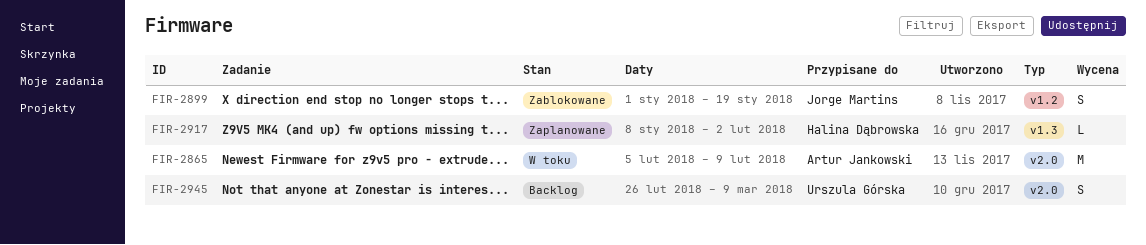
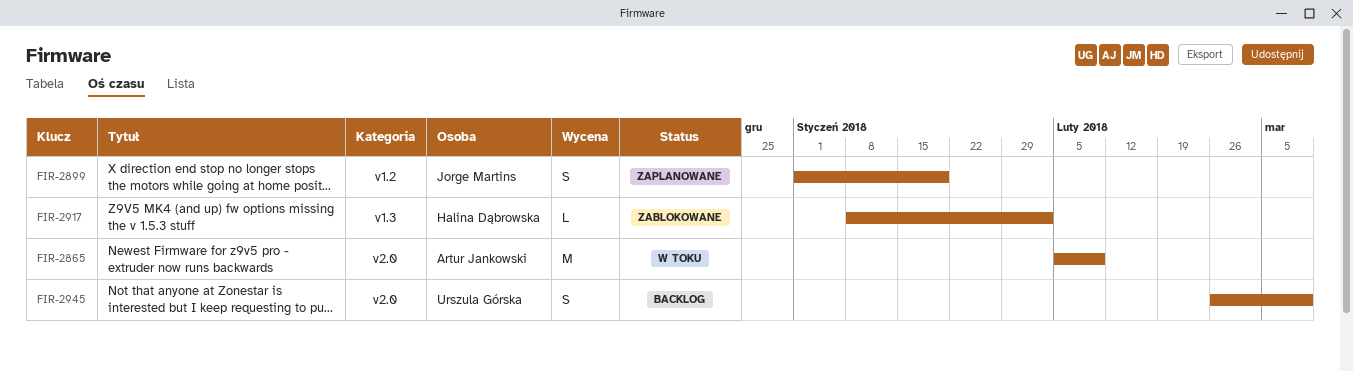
FIR-2899, status: Zablokowane -> Zaplanowane
FIR-2917, status: Zaplanowane -> Zablokowane

